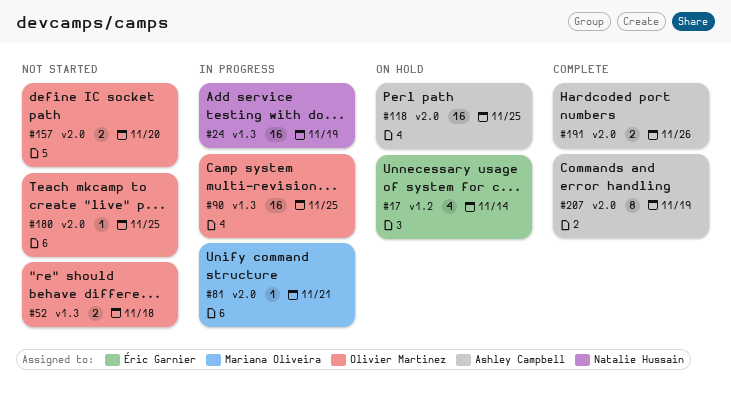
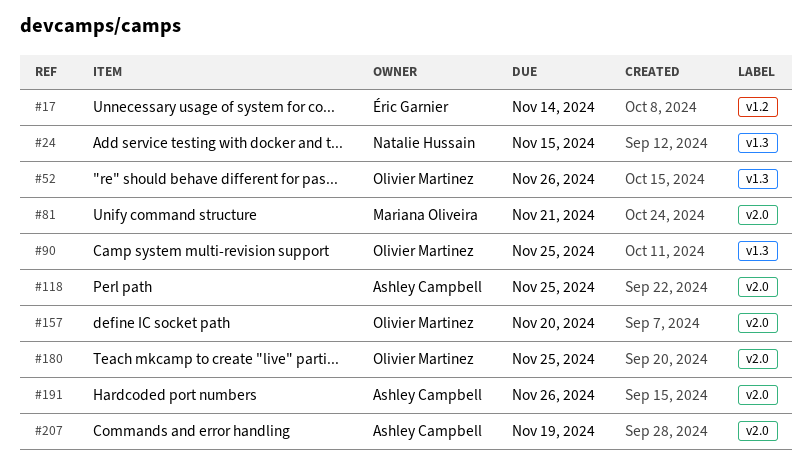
#24, due: Nov 19 -> Nov 15
#52, due: Nov 18 -> Nov 26

